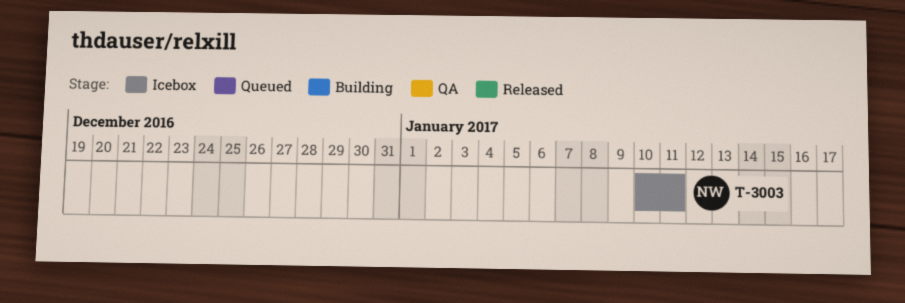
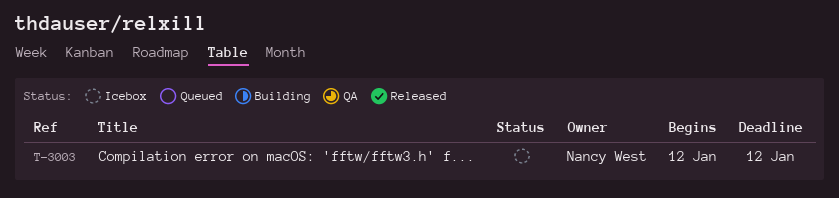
T-3003, start: Jan 10 -> Jan 12
T-3003, due: Jan 11 -> Jan 12

